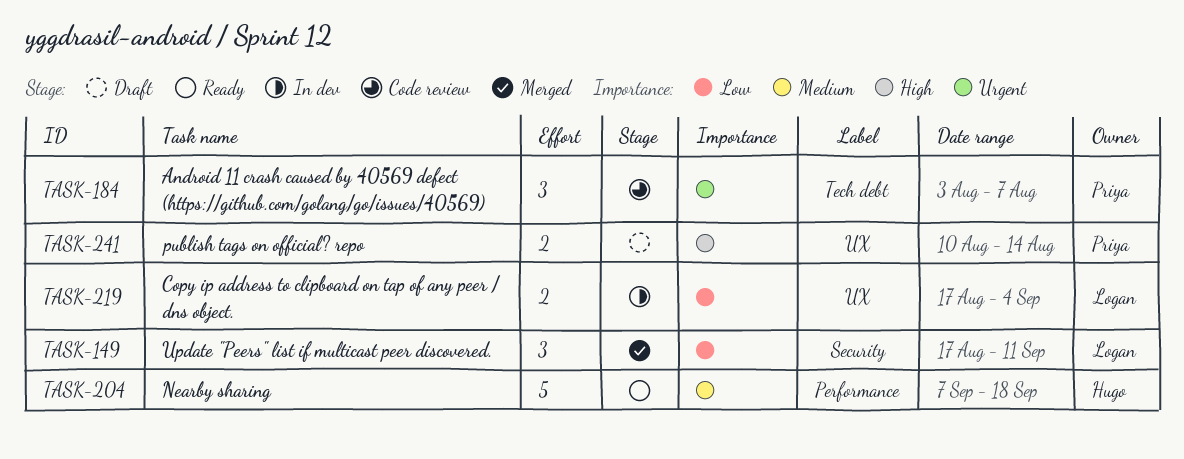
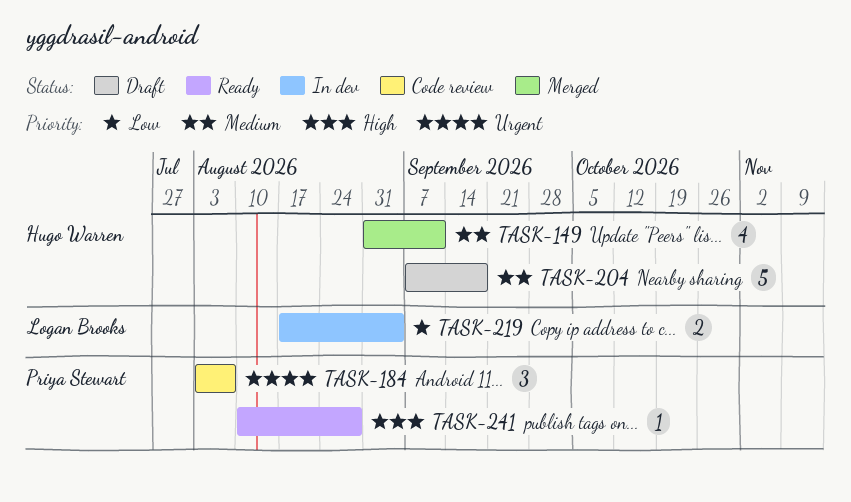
TASK-149, owner: Logan Brooks -> Hugo Warren
TASK-149, priority: Low -> Medium
TASK-149, estimate: 3 -> 4
TASK-149, start: Aug 17 -> Aug 31
TASK-204, status: Ready -> Draft
TASK-241, status: Draft -> Ready
TASK-241, estimate: 2 -> 1
TASK-241, due: Aug 14 -> Aug 28

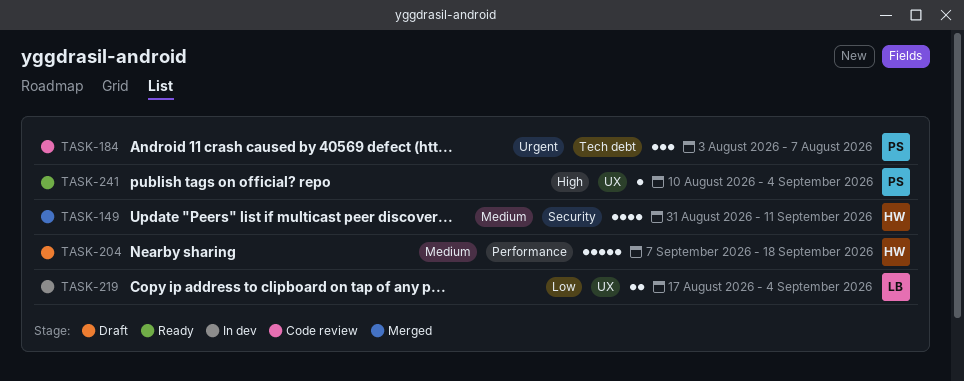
TASK-241, due: Aug 28 -> Sep 4

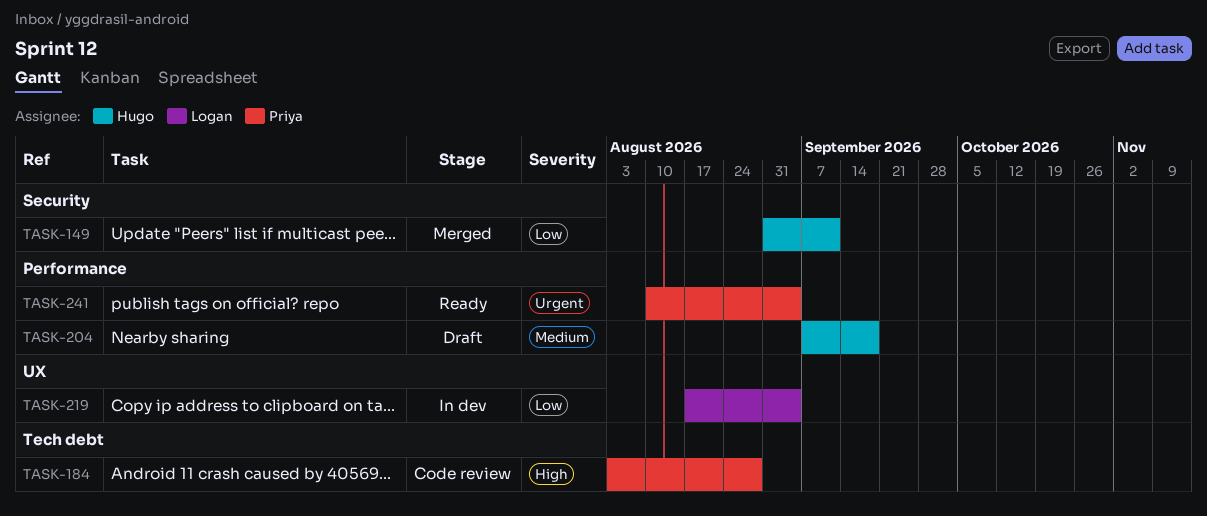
TASK-149, priority: Medium -> Low
TASK-184, priority: Urgent -> High
TASK-184, due: Aug 7 -> Aug 28
TASK-241, priority: High -> Urgent
TASK-241, label: UX -> Performance

